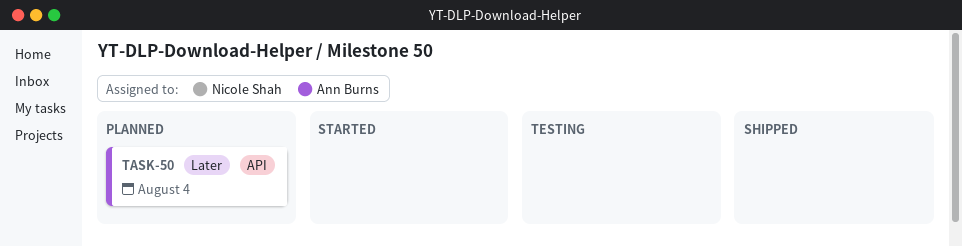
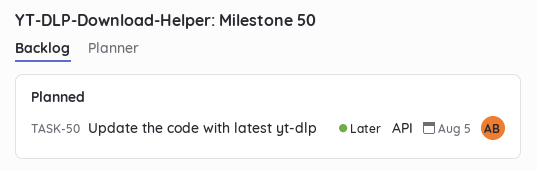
TASK-50, due: Aug 4 -> Aug 5

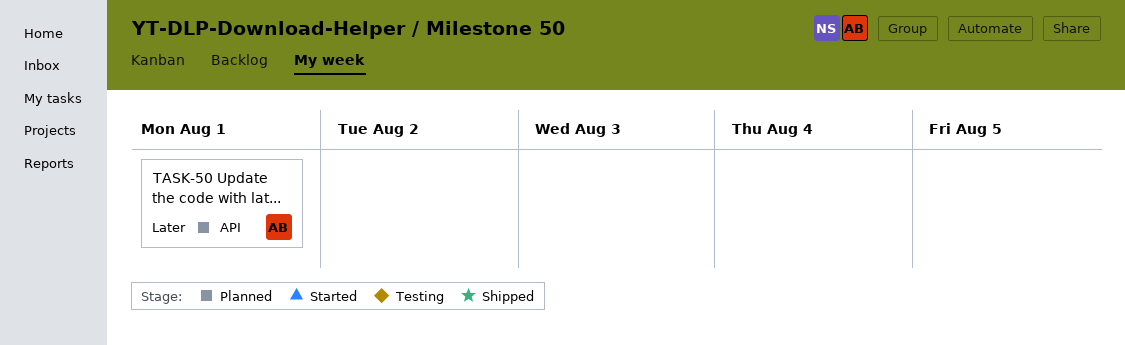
TASK-50, due: Aug 5 -> Aug 1

